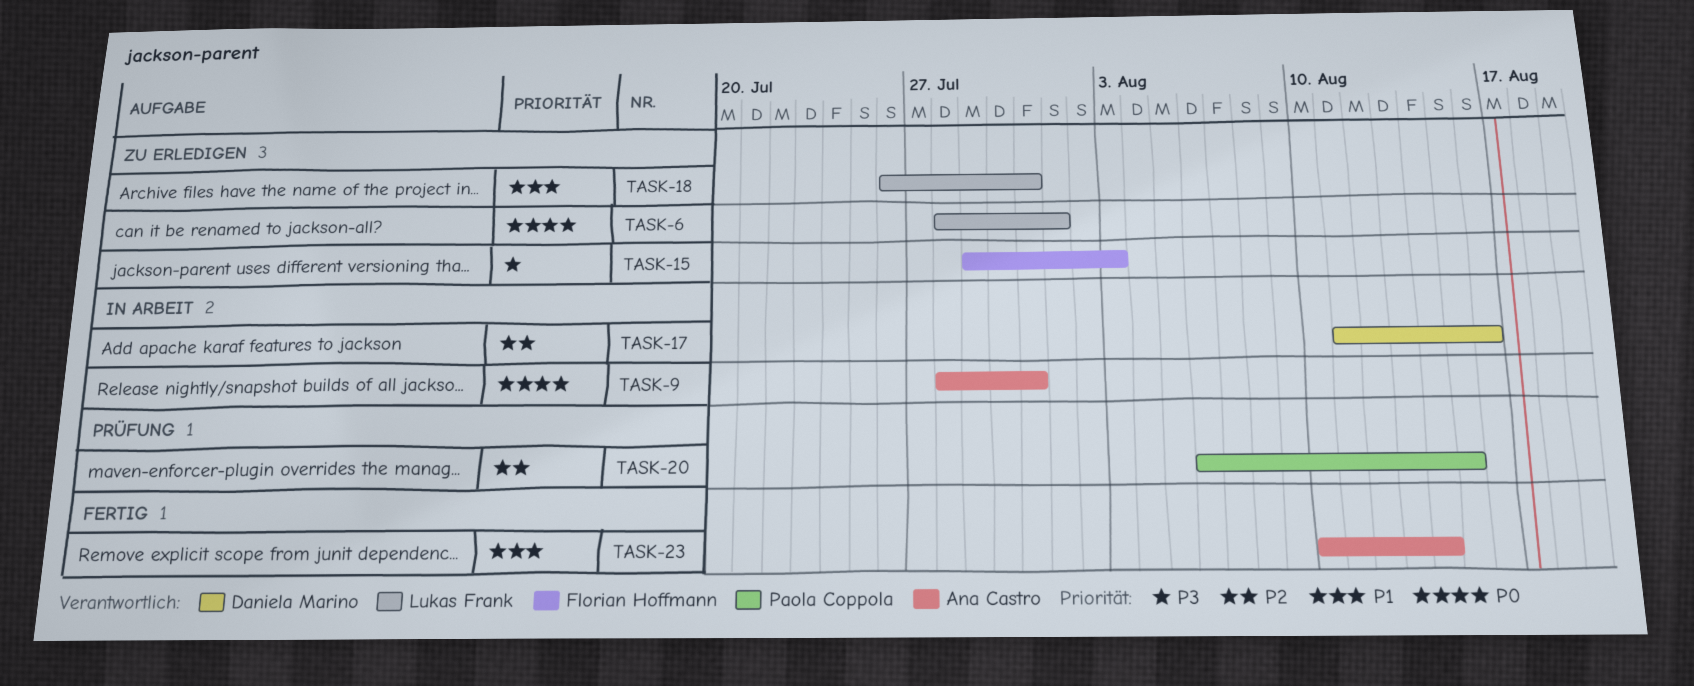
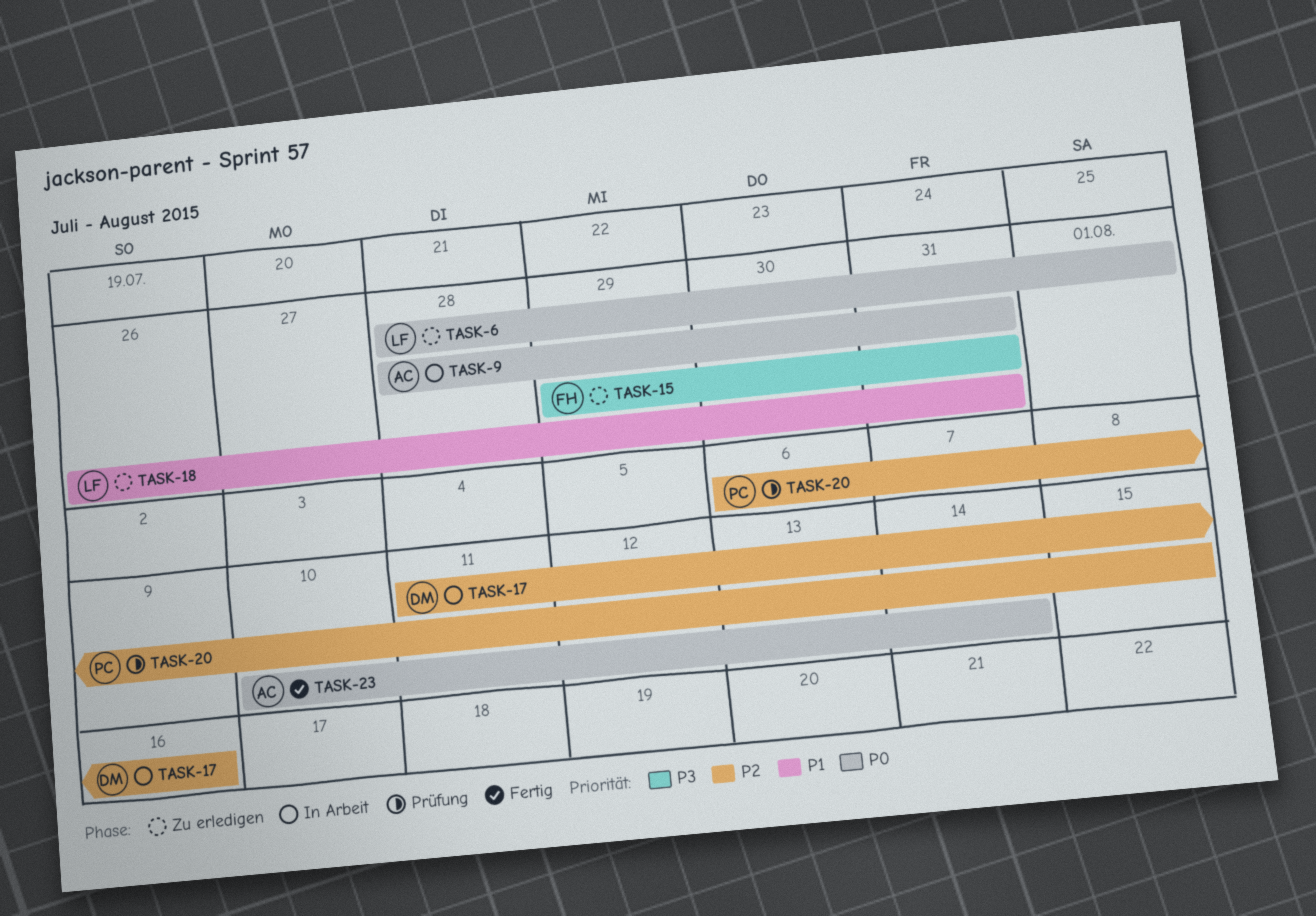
TASK-15, due: Aug 3 -> Jul 31
TASK-23, priority: P1 -> P0

